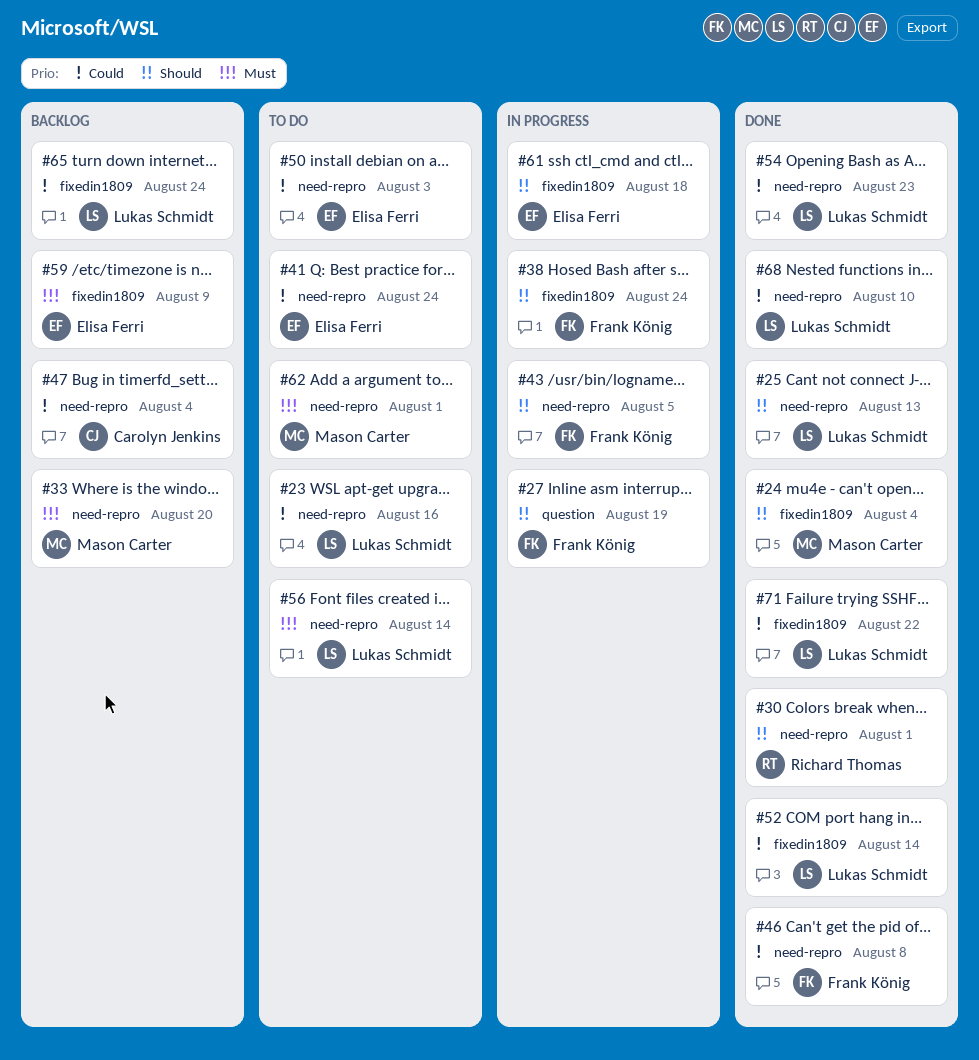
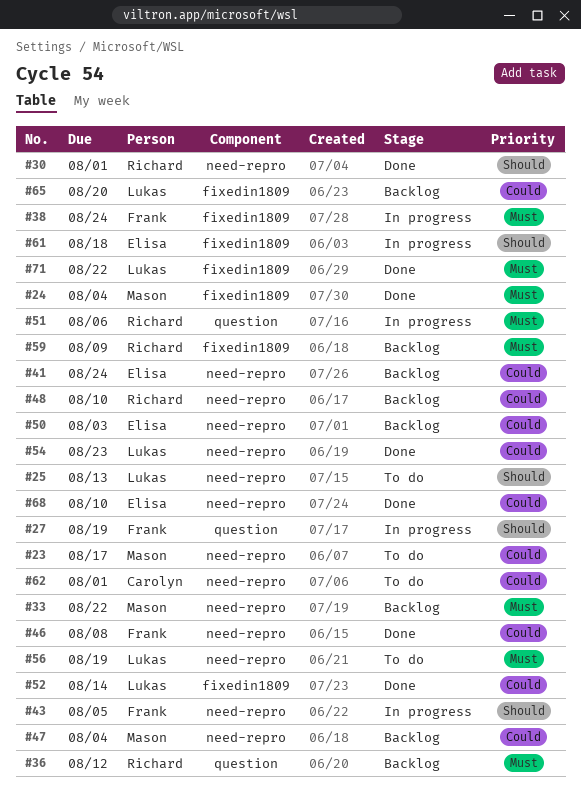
#23, owner: Lukas Schmidt -> Mason Carter
#23, due: Aug 16 -> Aug 17
#24, priority: Should -> Must
#25, status: Done -> To do
#33, due: Aug 20 -> Aug 22
#36: none -> present
#38, priority: Should -> Must
#41, status: To do -> Backlog
#47, owner: Carolyn Jenkins -> Mason Carter
#48: none -> present
#50, status: To do -> Backlog
#51: none -> present
#56, due: Aug 14 -> Aug 19
#59, owner: Elisa Ferri -> Richard Thomas
#62, owner: Mason Carter -> Carolyn Jenkins
#62, priority: Must -> Could
#65, due: Aug 24 -> Aug 20
#68, owner: Lukas Schmidt -> Elisa Ferri
#71, priority: Could -> Must

